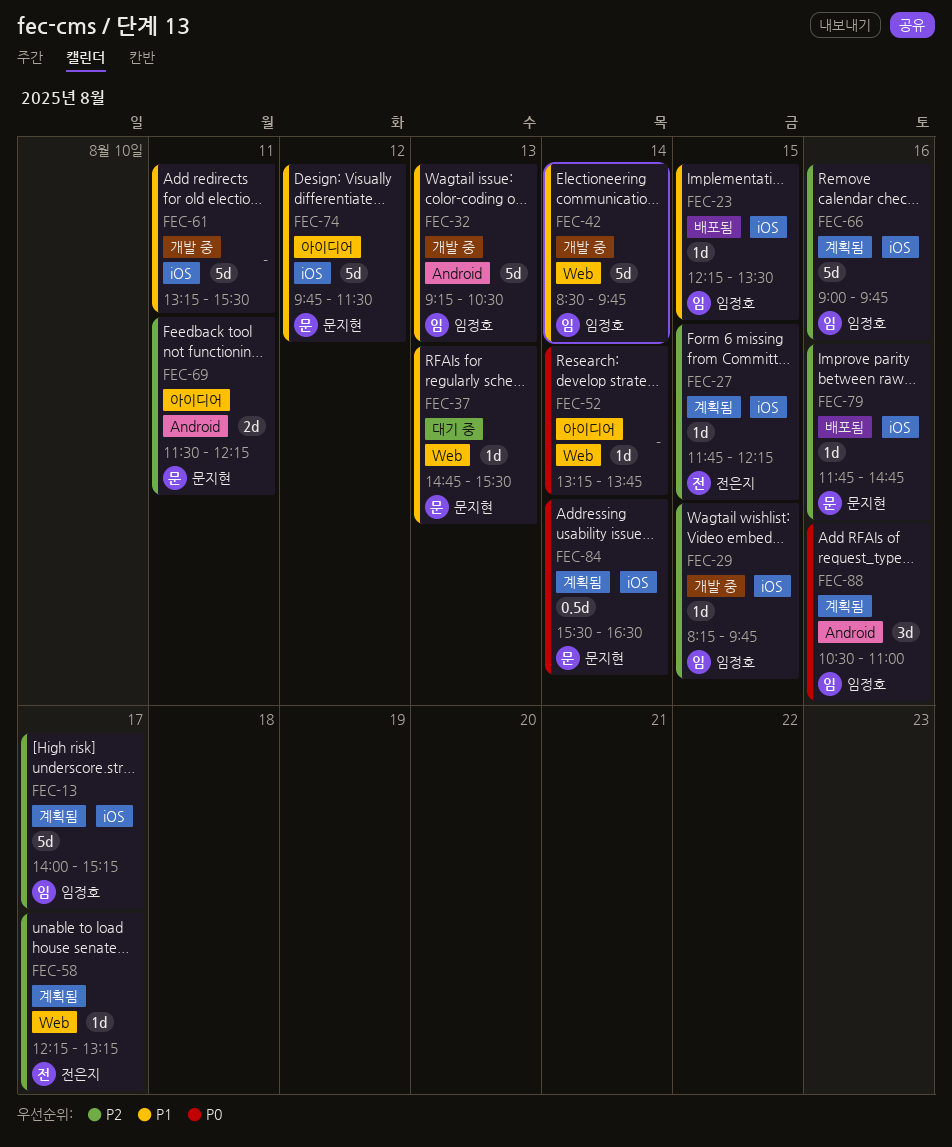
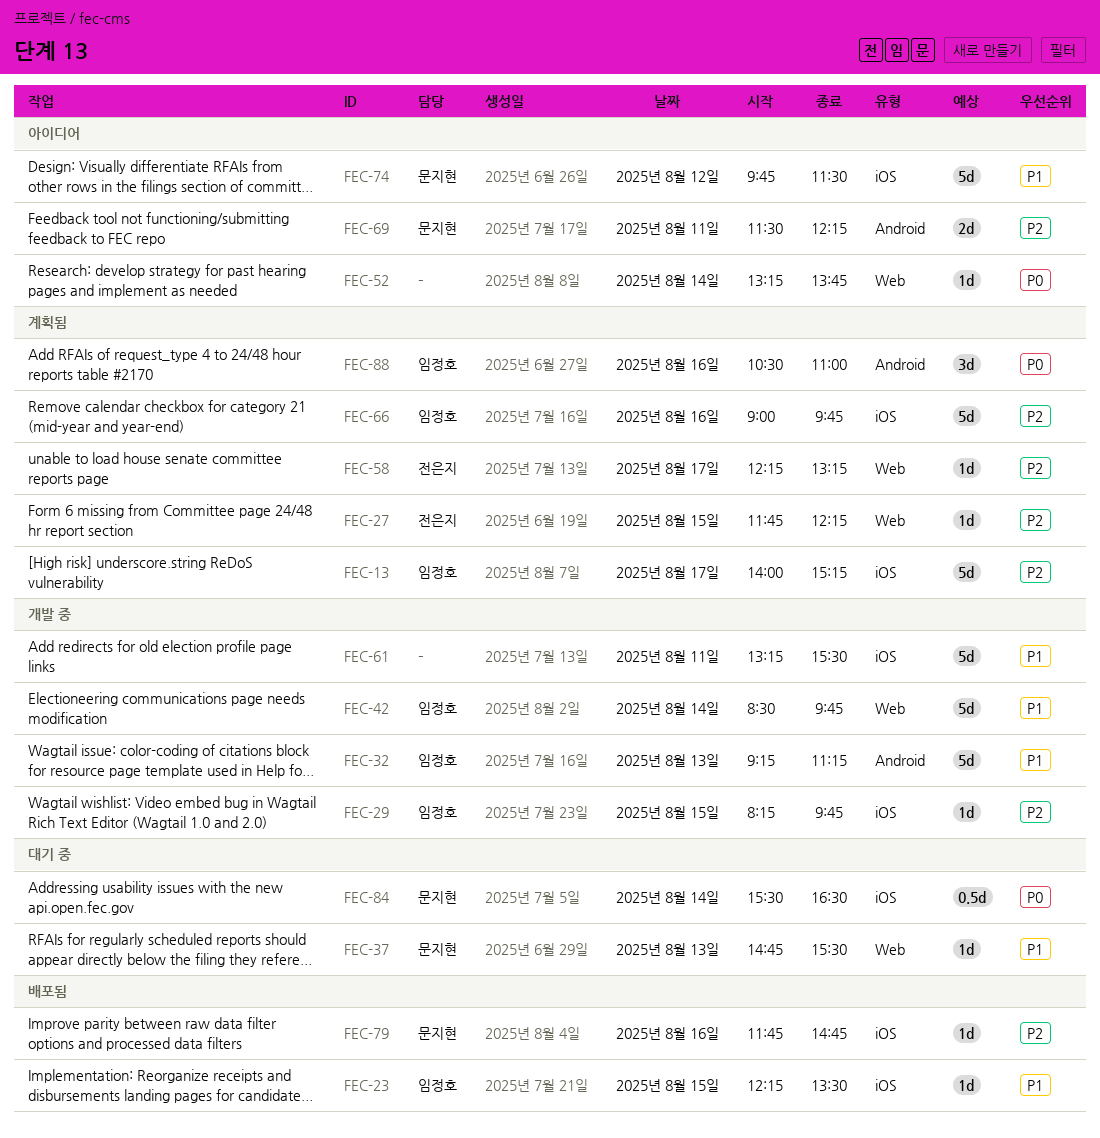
FEC-27, label: iOS -> Web
FEC-32, ends: 10:30 -> 11:15
FEC-84, status: 계획됨 -> 대기 중

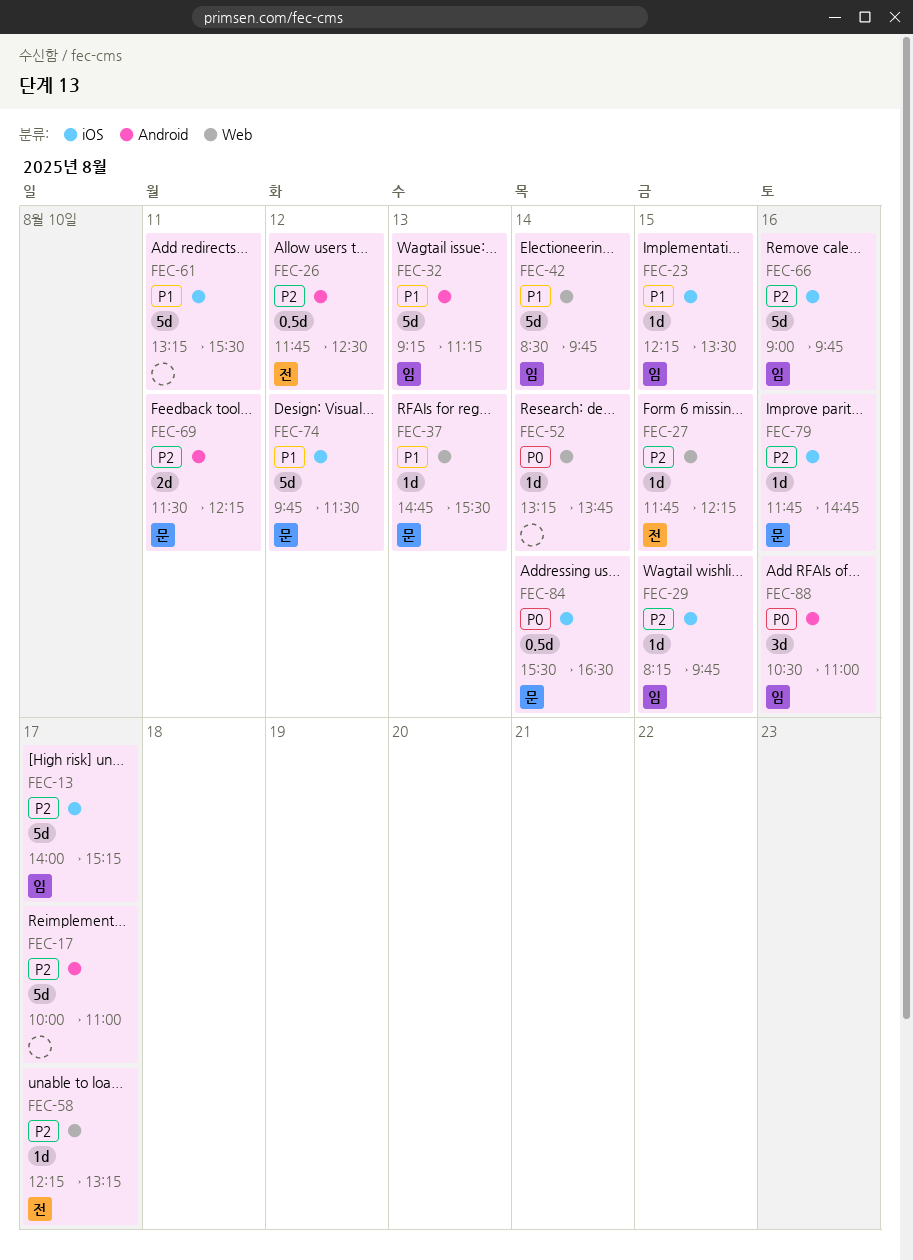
FEC-17: none -> present
FEC-26: none -> present

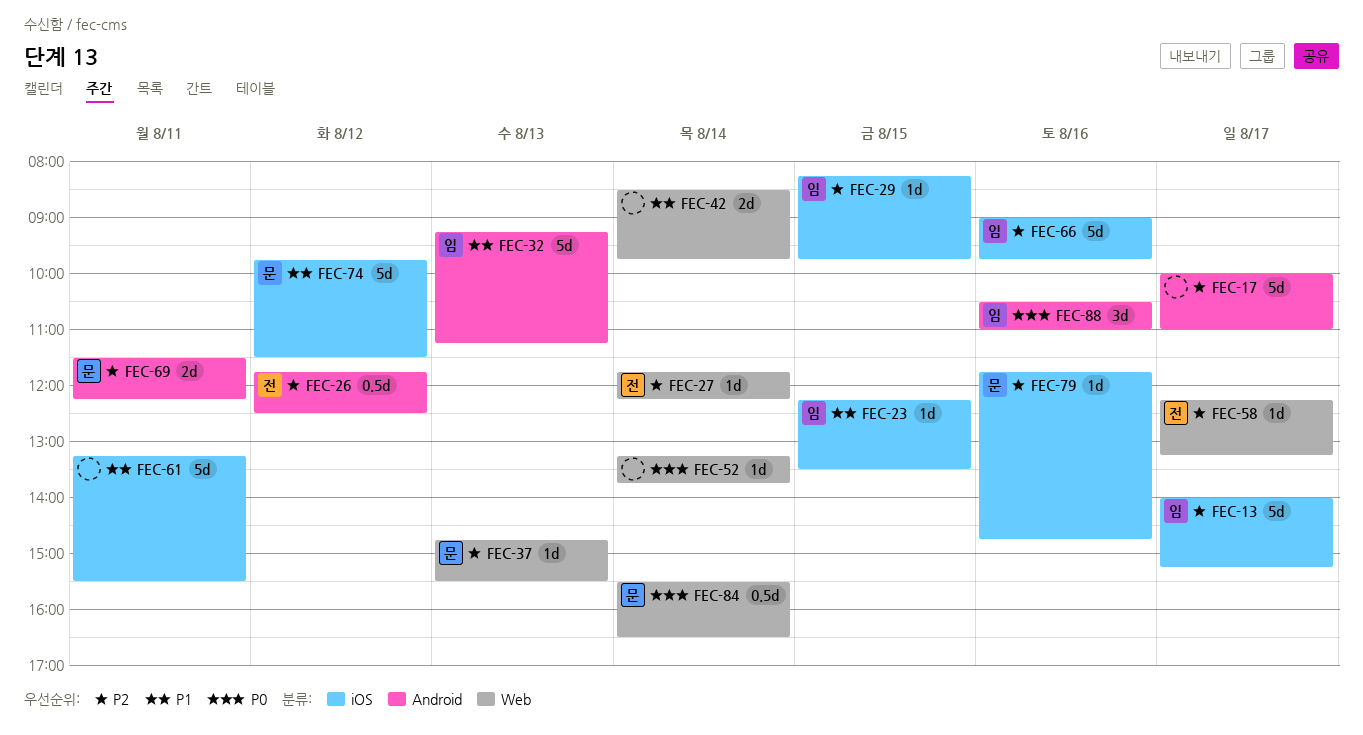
FEC-27, day: Aug 15 -> Aug 14
FEC-37, priority: P1 -> P2
FEC-42, owner: 임 -> none
FEC-42, estimate: 5d -> 2d
FEC-84, label: iOS -> Web

